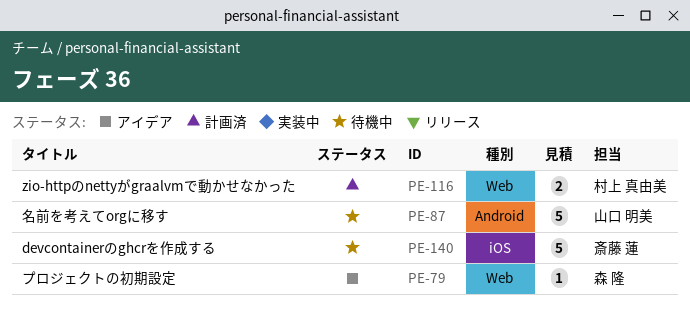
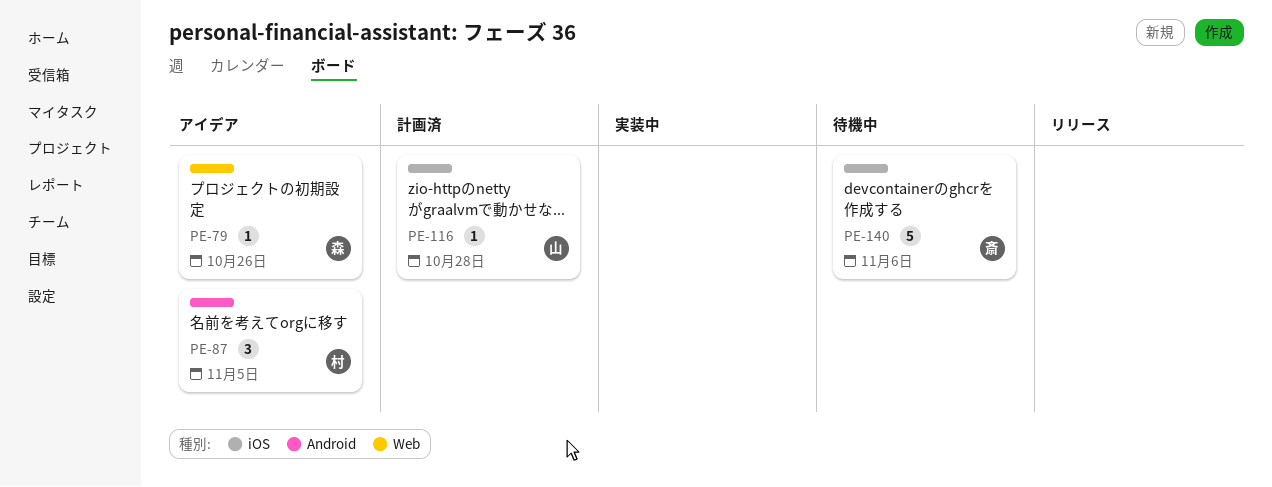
PE-87, status: 待機中 -> アイデア
PE-87, owner: 山口 明美 -> 村上 真由美
PE-87, estimate: 5 -> 3
PE-116, owner: 村上 真由美 -> 山口 明美
PE-116, label: Web -> iOS
PE-116, estimate: 2 -> 1

